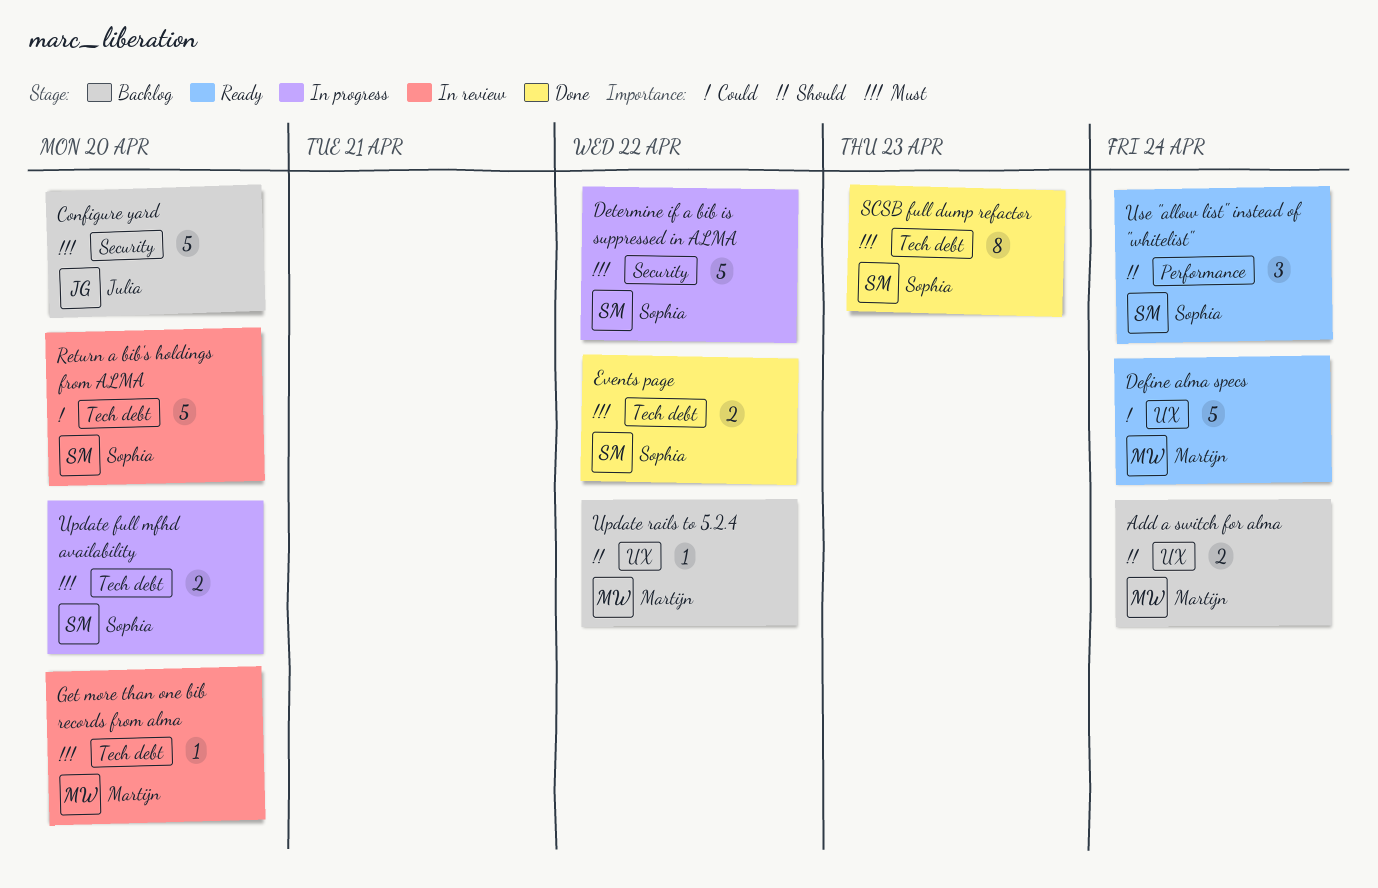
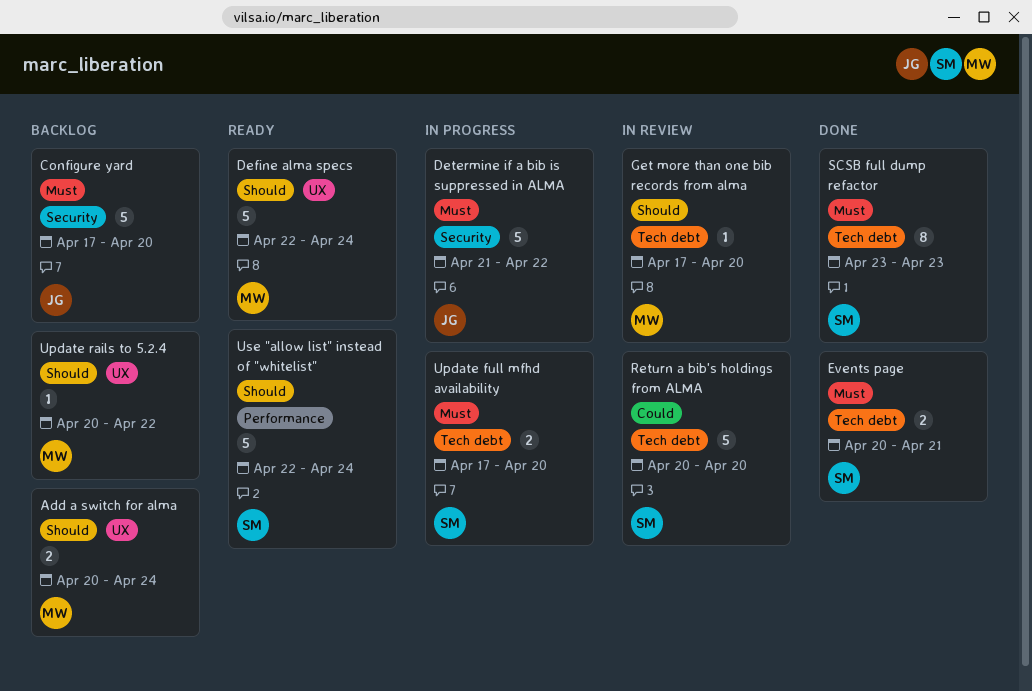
Define alma specs, priority: Could -> Should
Determine if a bib is suppressed in ALMA, owner: Sophia -> Julia
Events page, due: Apr 22 -> Apr 21
Get more than one bib records from alma, priority: Must -> Should
Use "allow list" instead of "whitelist", estimate: 3 -> 5

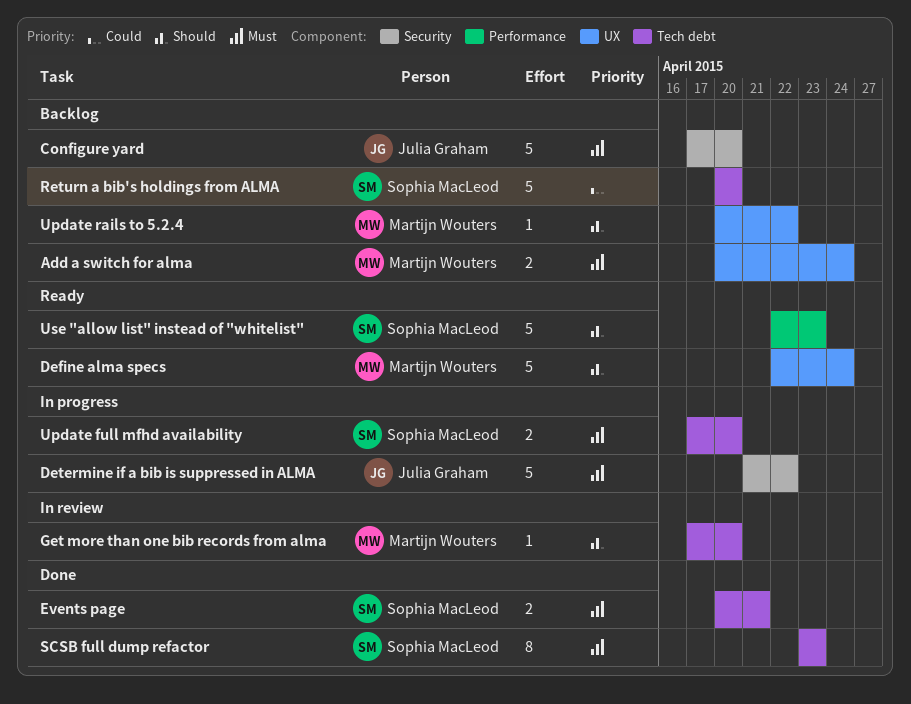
Add a switch for alma, priority: Should -> Must
Return a bib's holdings from ALMA, status: In review -> Backlog
Use "allow list" instead of "whitelist", due: Apr 24 -> Apr 23

